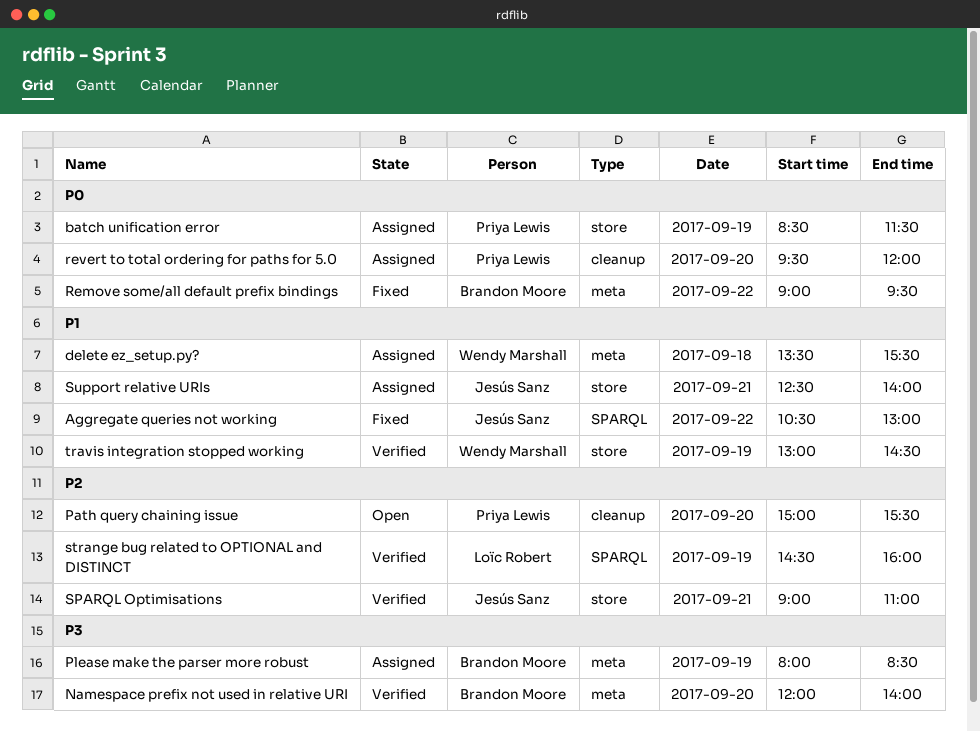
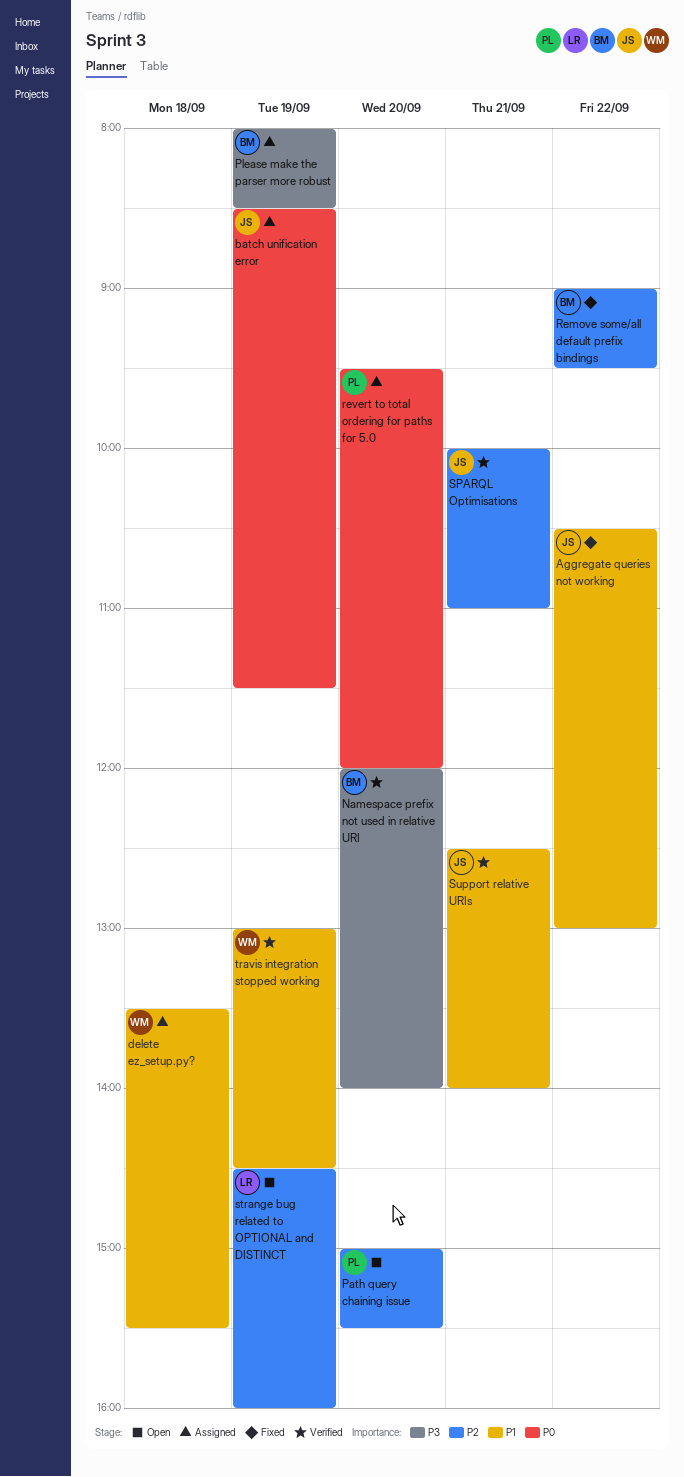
batch unification error, owner: Priya Lewis -> Jesús Sanz
Remove some/all default prefix bindings, priority: P0 -> P2
SPARQL Optimisations, begins: 09:00 -> 10:00
strange bug related to OPTIONAL and DISTINCT, status: Verified -> Open
Support relative URIs, status: Assigned -> Verified

